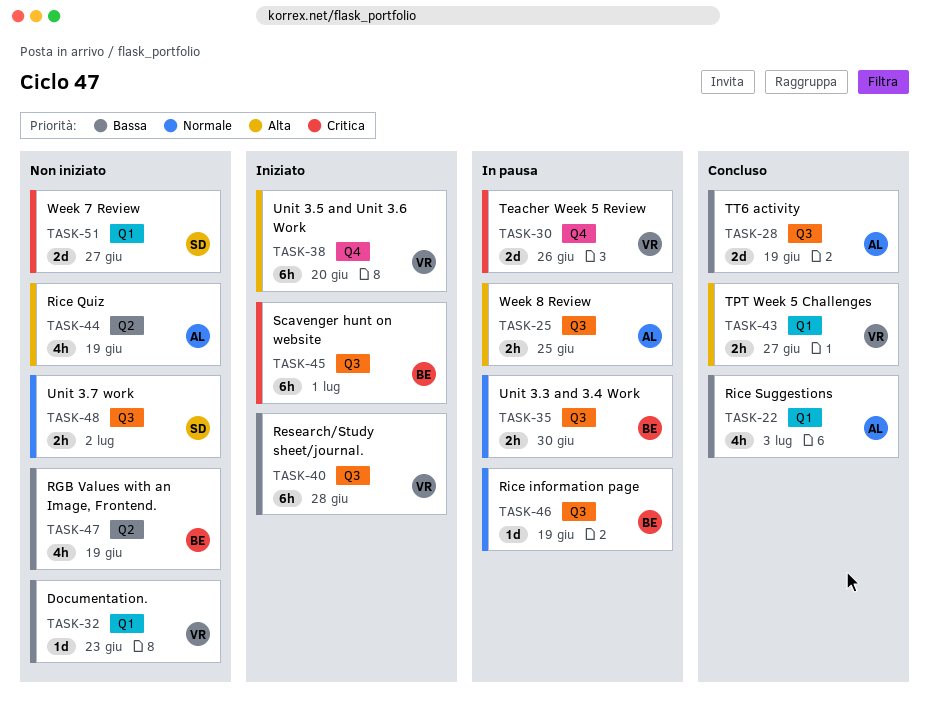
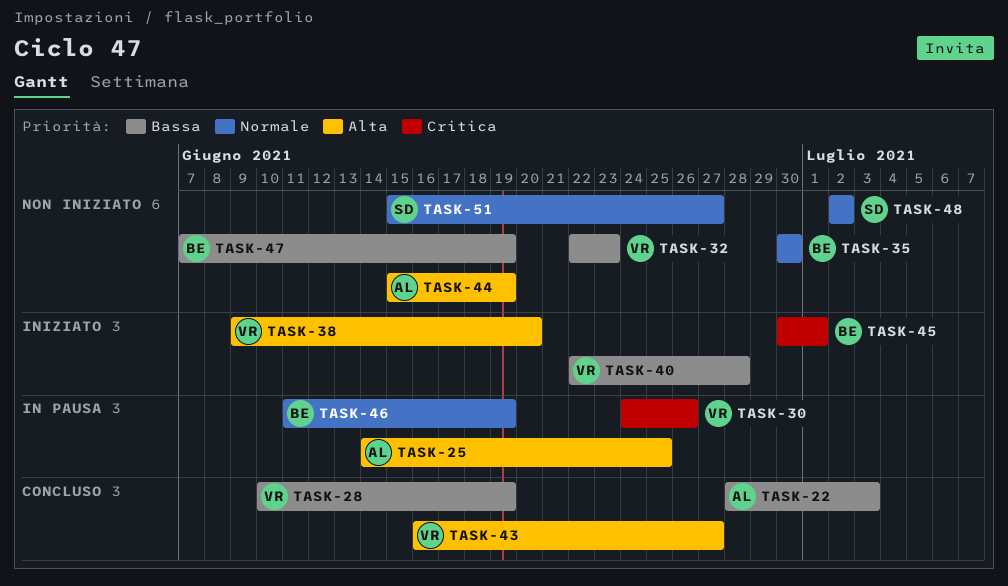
TASK-28, owner: AL -> VR
TASK-35, status: In pausa -> Non iniziato
TASK-51, priority: Critica -> Normale

